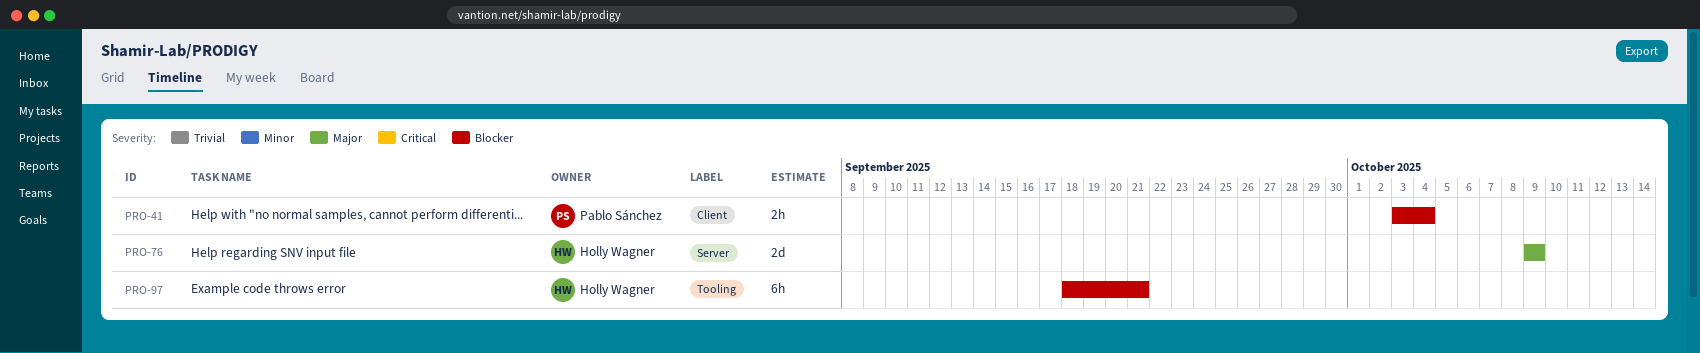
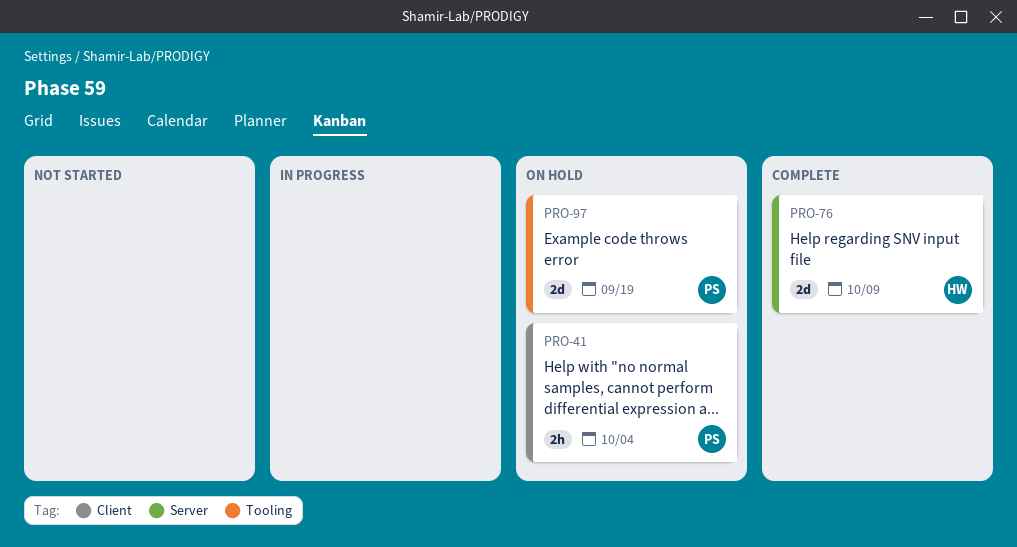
PRO-97, owner: Holly Wagner -> Pablo Sánchez
PRO-97, estimate: 6h -> 2d
PRO-97, due: Sep 21 -> Sep 19

